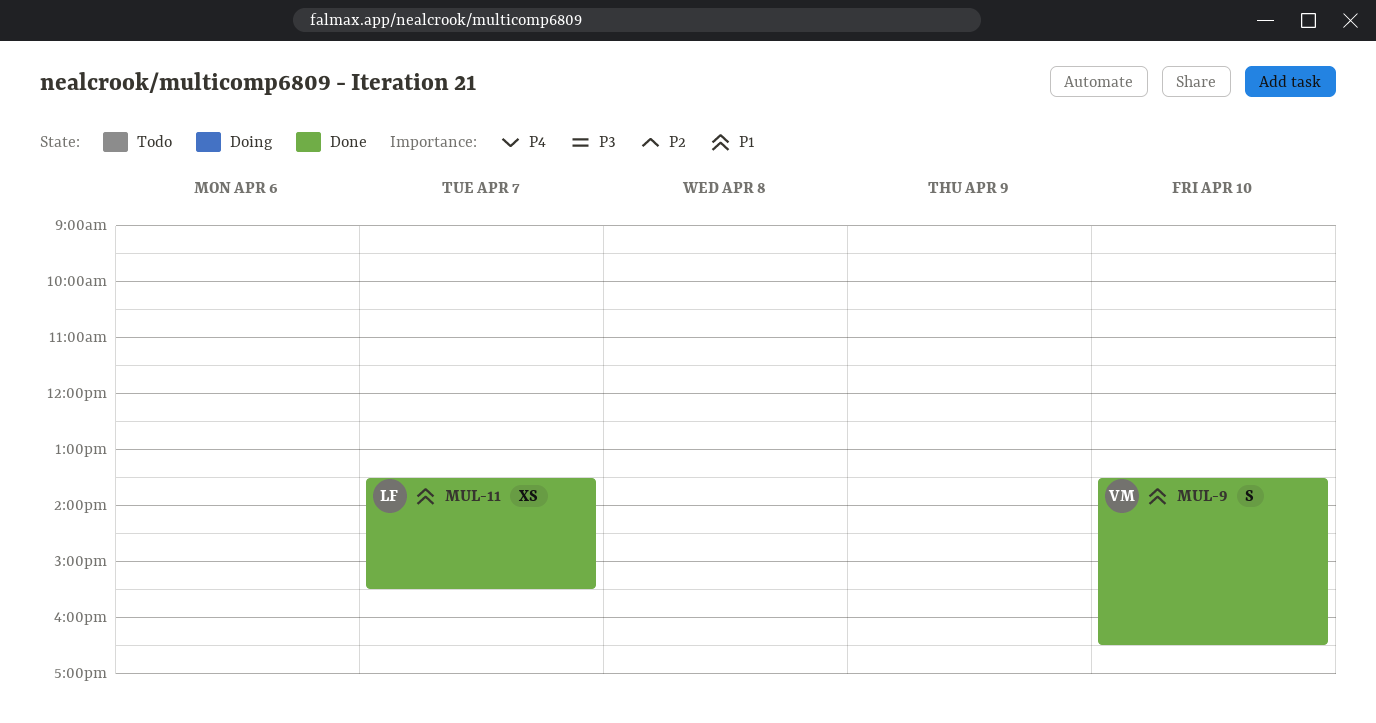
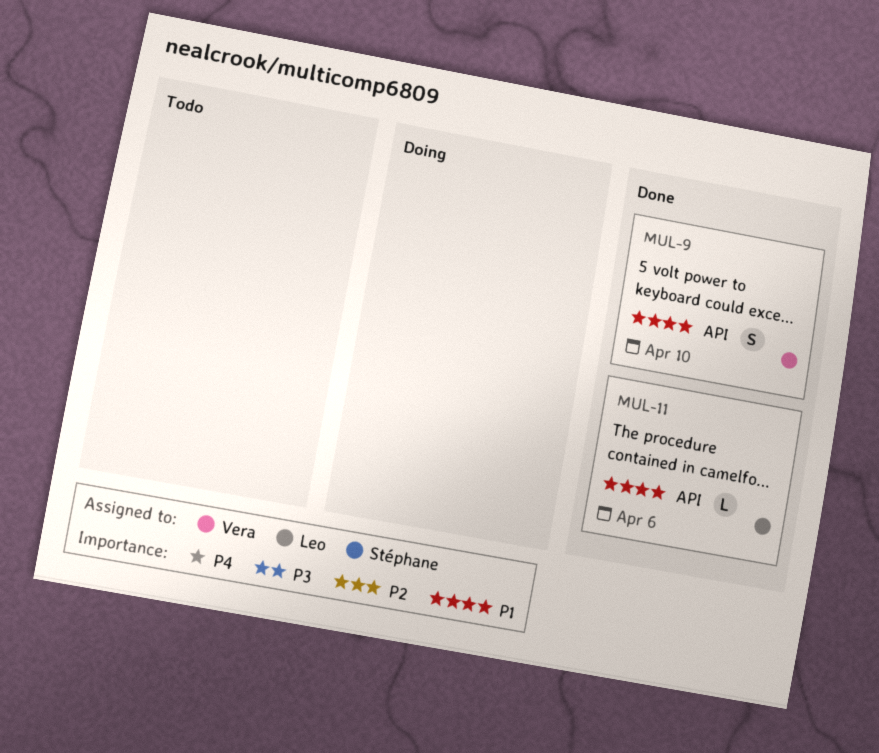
MUL-11, estimate: XS -> L
MUL-11, day: Apr 7 -> Apr 6

